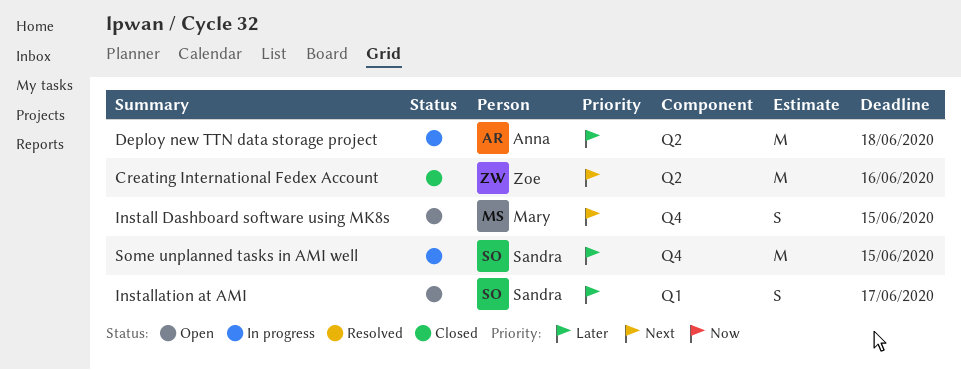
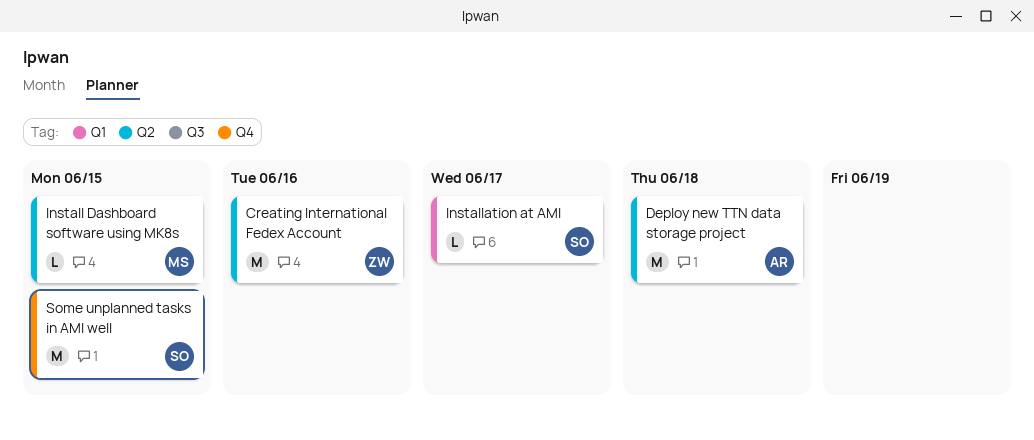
Install Dashboard software using MK8s, label: Q4 -> Q2
Install Dashboard software using MK8s, estimate: S -> L
Installation at AMI, estimate: S -> L

